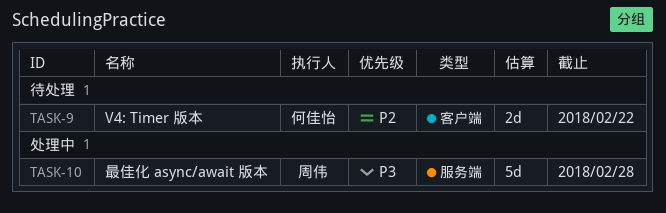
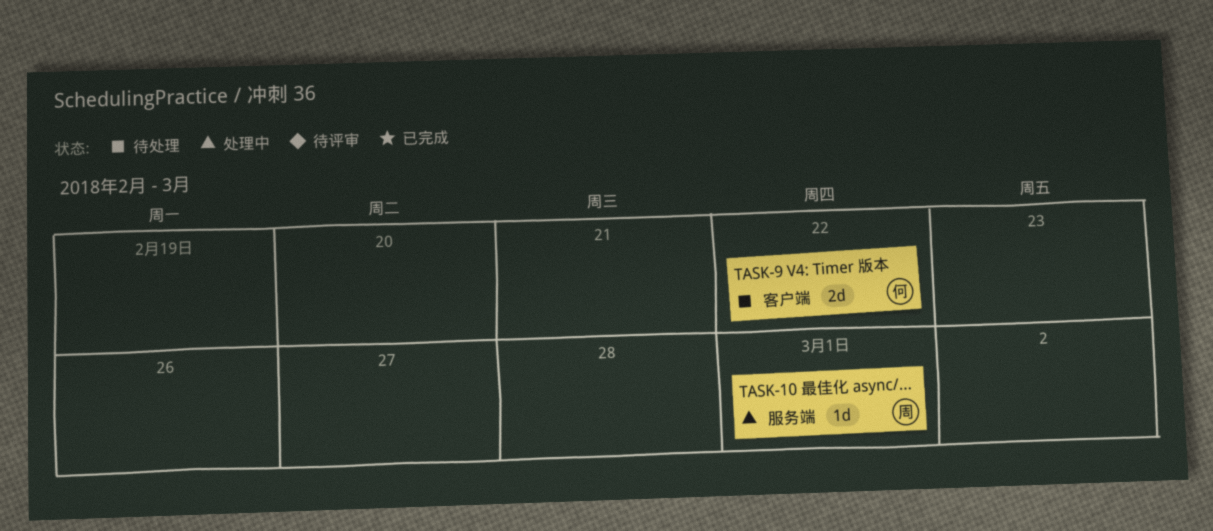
TASK-10, estimate: 5d -> 1d
TASK-10, due: Feb 28 -> Mar 1

